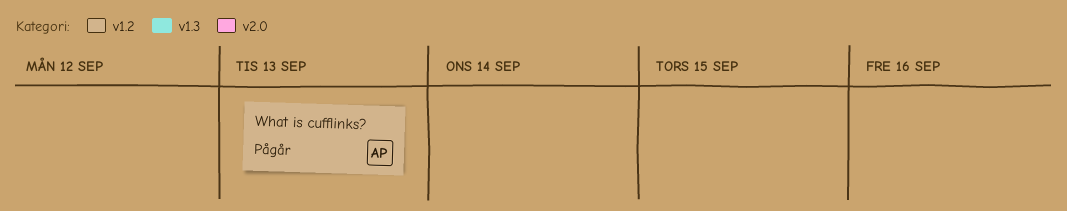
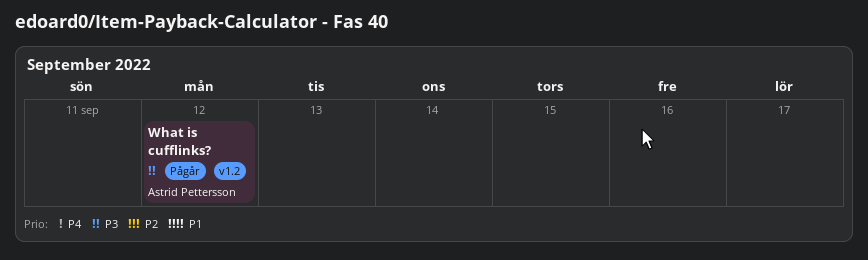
What is cufflinks?, due: Sep 13 -> Sep 12

